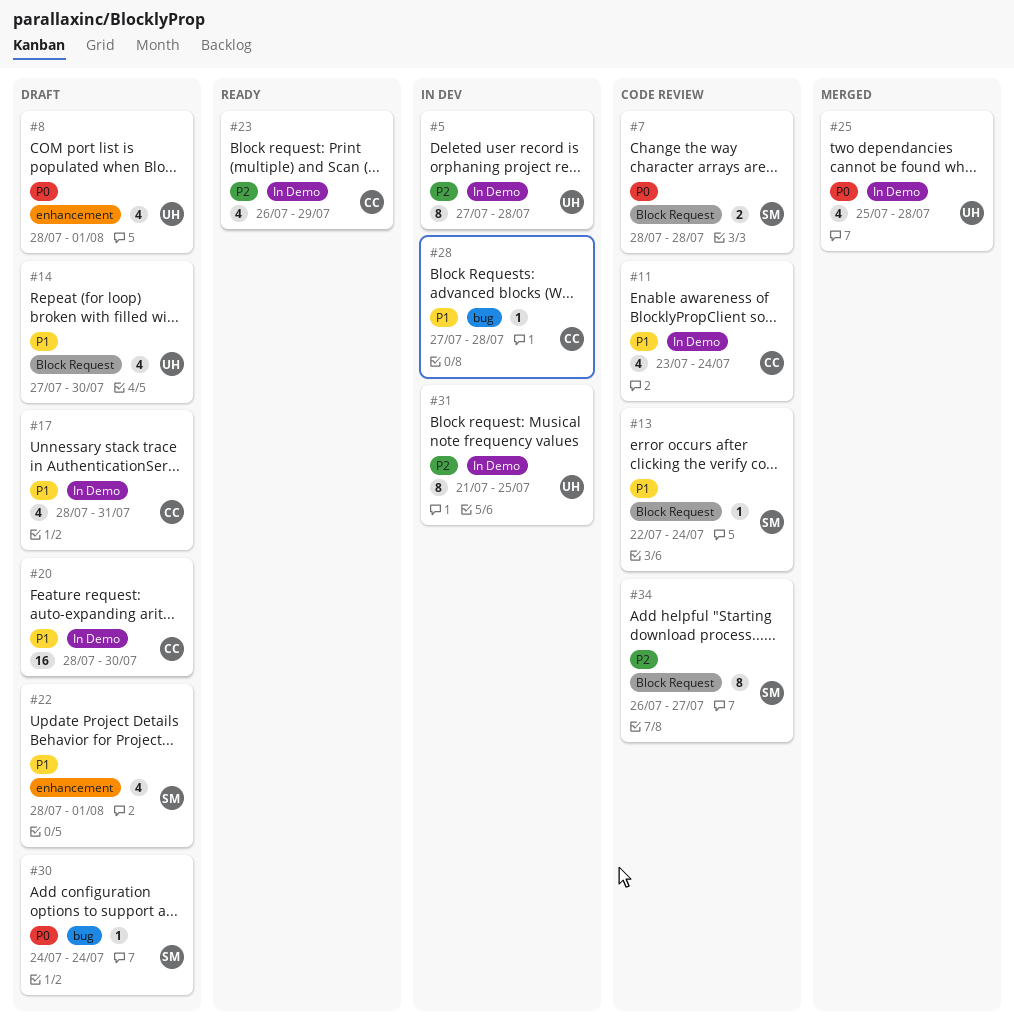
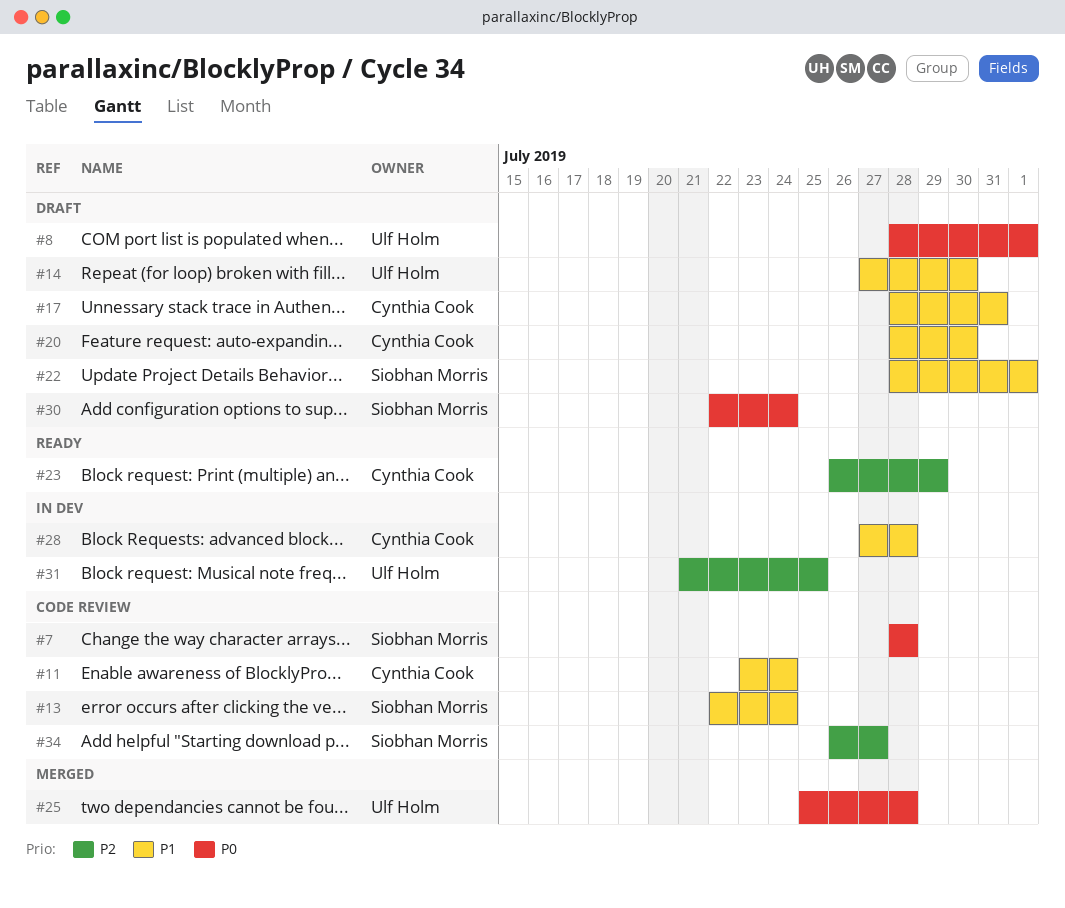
#5: present -> none
#30, start: Jul 24 -> Jul 22

